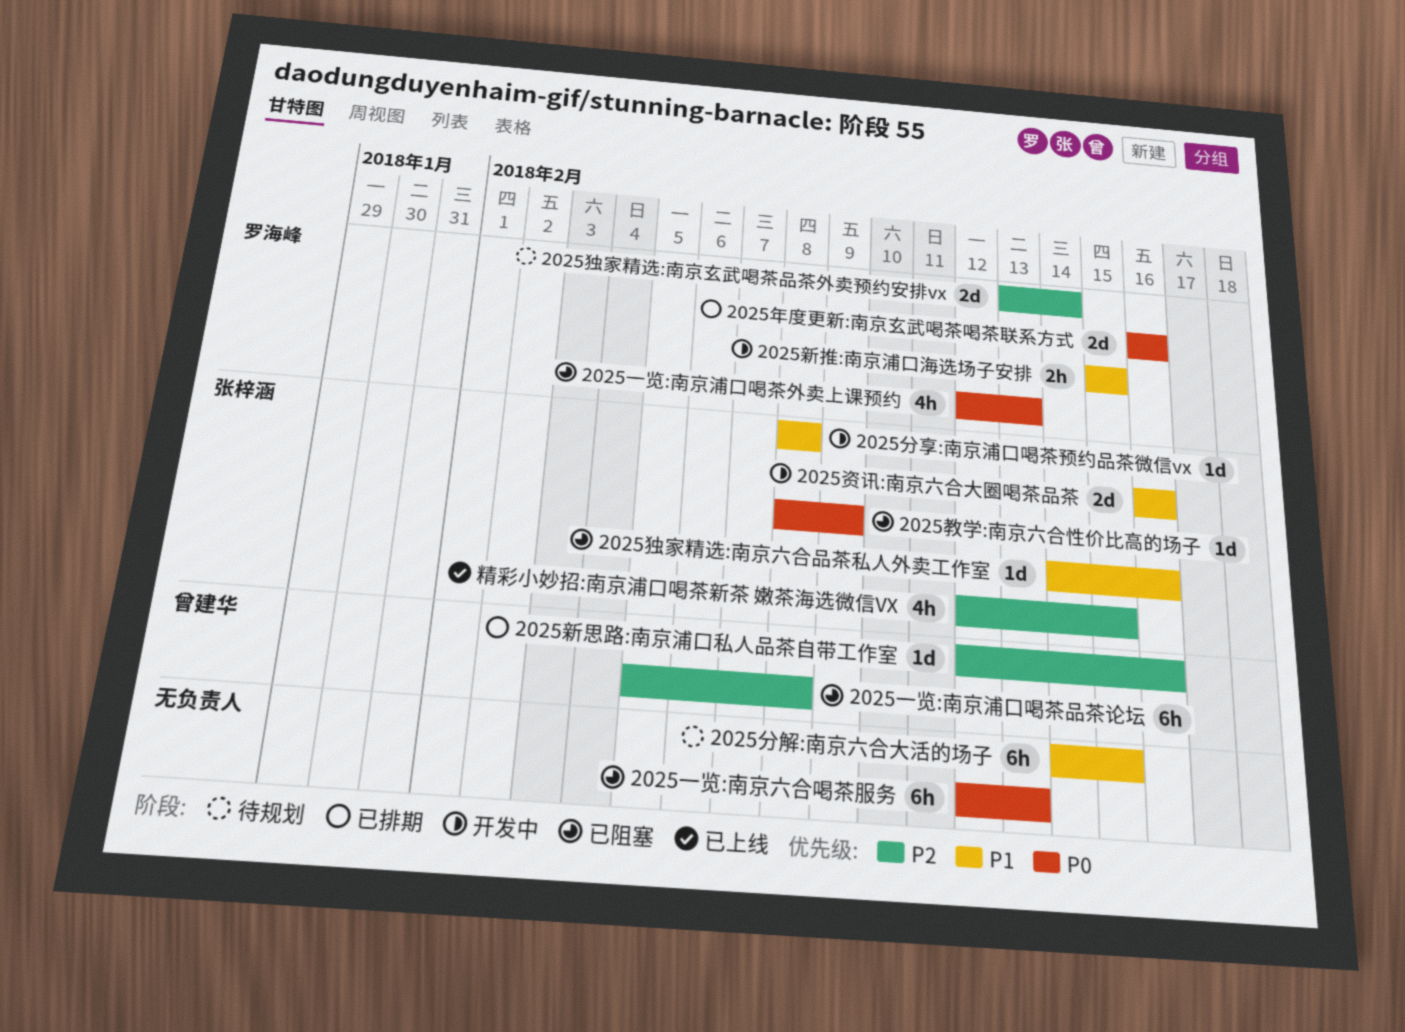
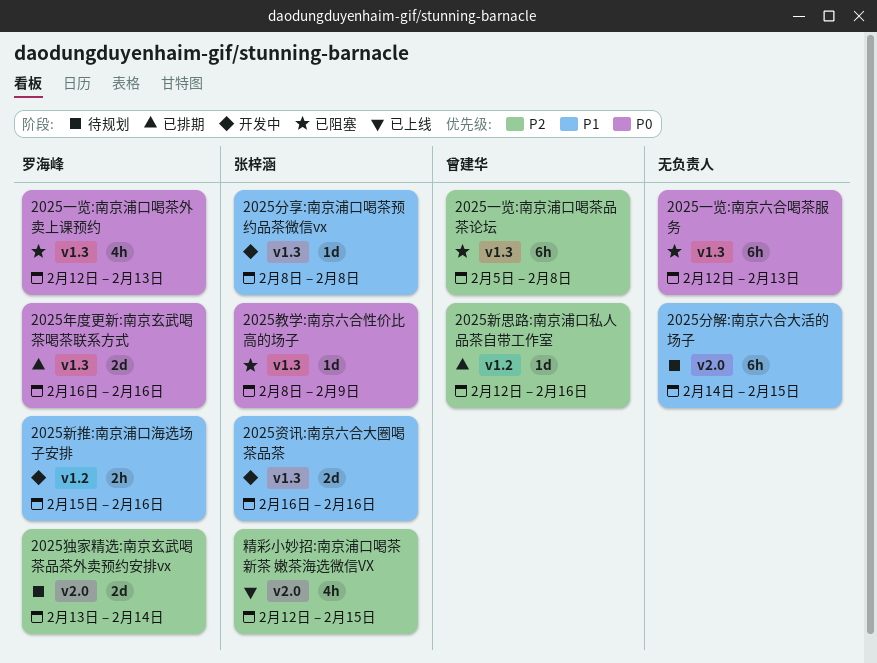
2025新推:南京浦口海选场子安排, due: Feb 15 -> Feb 16
2025独家精选:南京六合品茶私人外卖工作室: present -> none

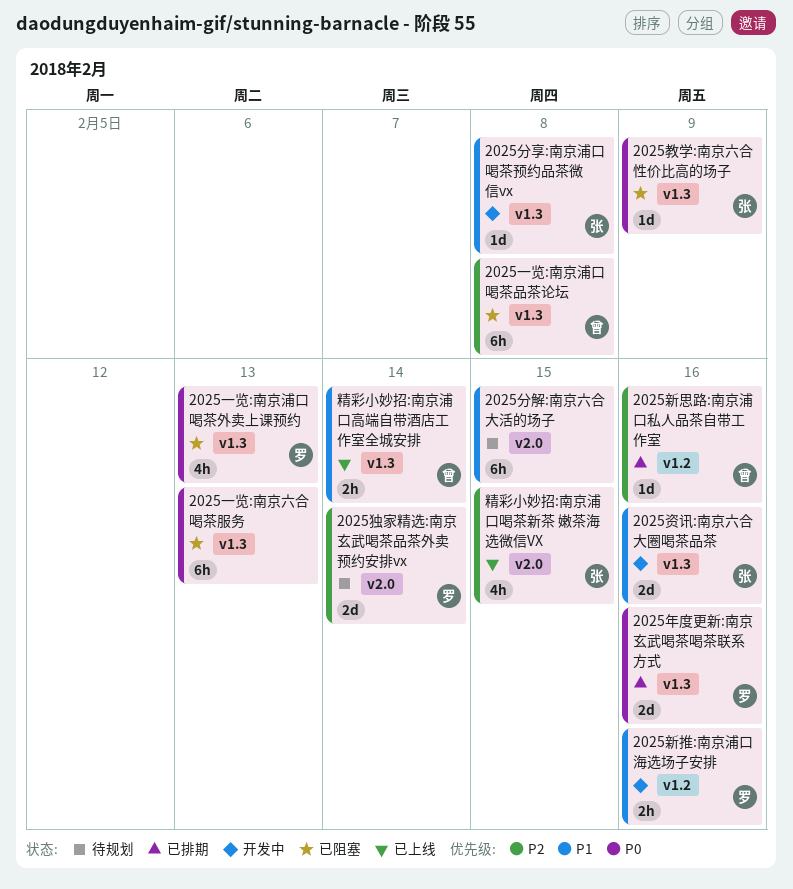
精彩小妙招:南京浦口高端自带酒店工作室全城安排: none -> present

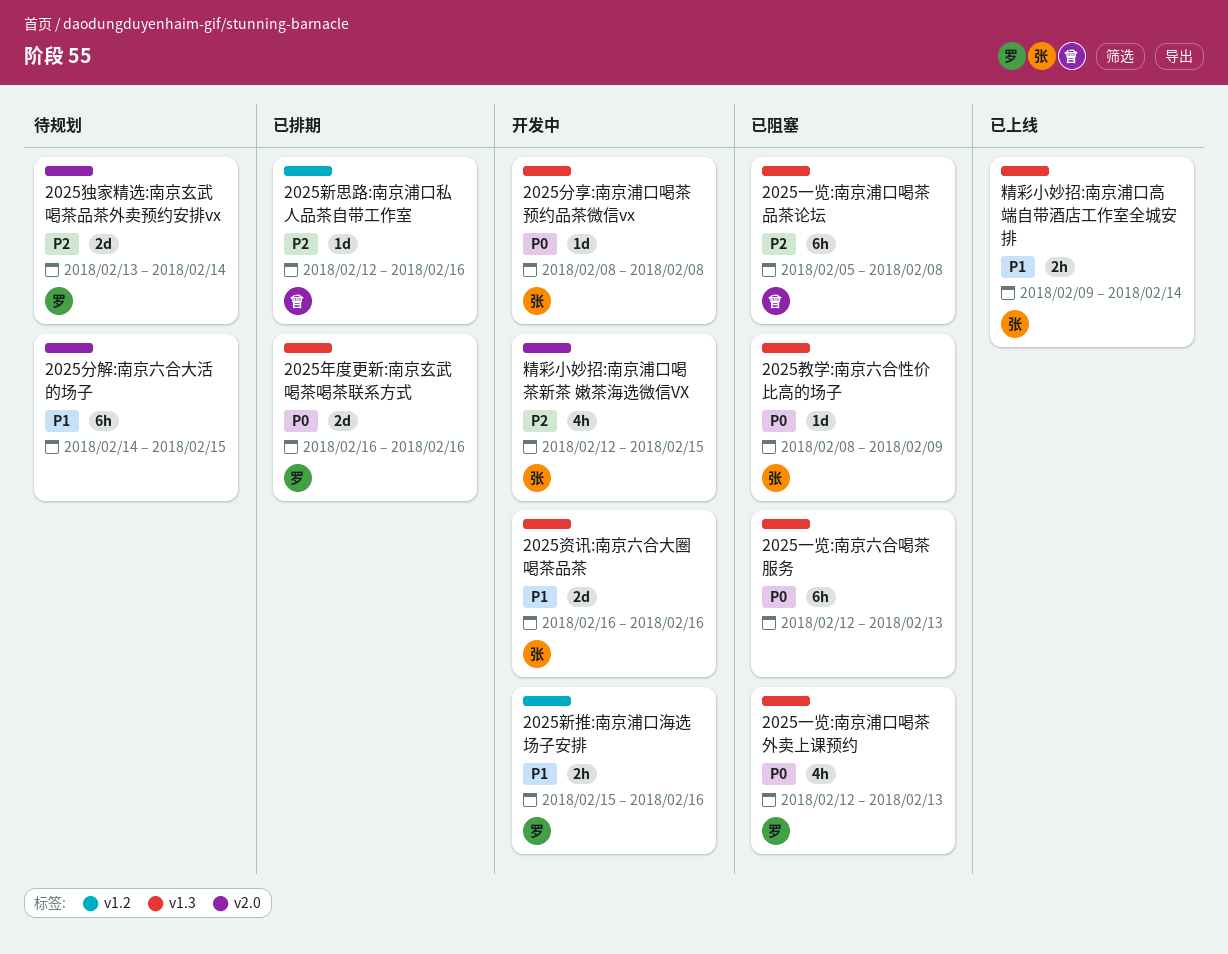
2025分享:南京浦口喝茶预约品茶微信vx, priority: P1 -> P0
精彩小妙招:南京浦口喝茶新茶 嫩茶海选微信VX, status: 已上线 -> 开发中
精彩小妙招:南京浦口高端自带酒店工作室全城安排, owner: 曾 -> 张

